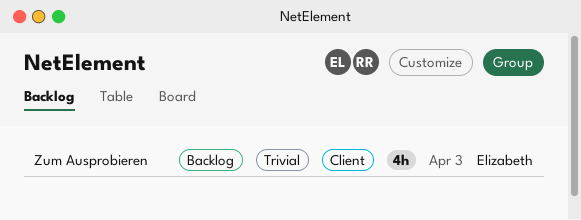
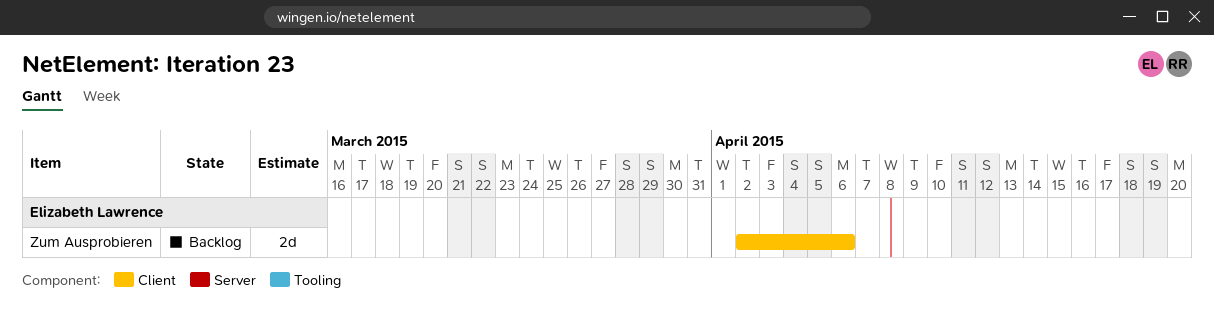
Zum Ausprobieren, estimate: 4h -> 2d
Zum Ausprobieren, due: Apr 3 -> Apr 6

